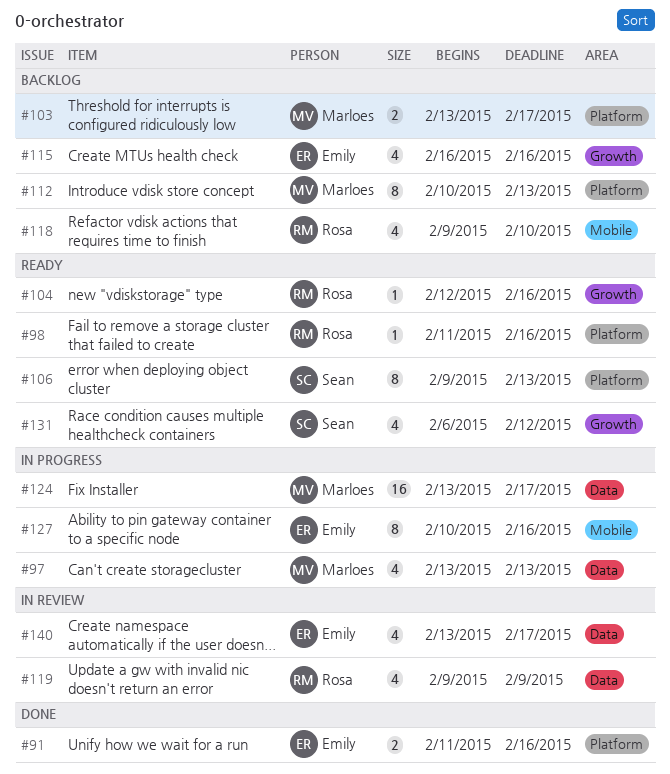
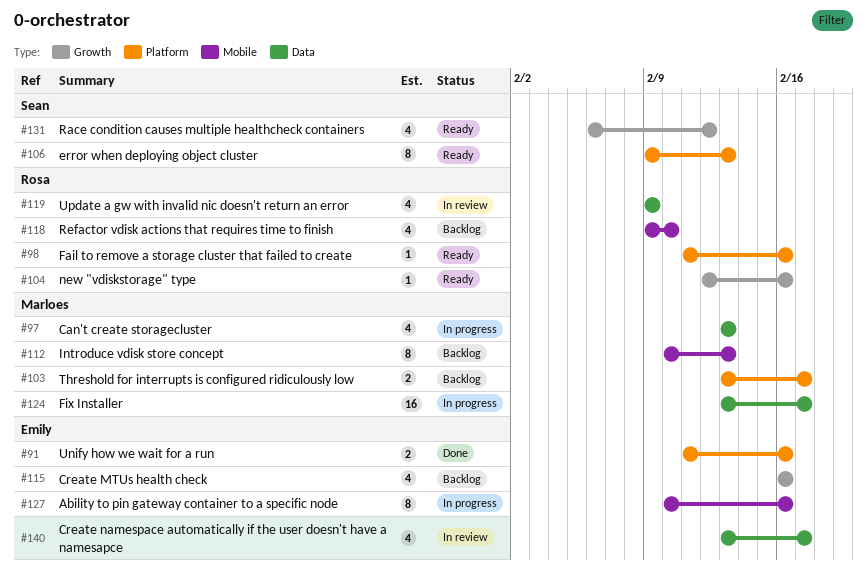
#112, label: Platform -> Mobile

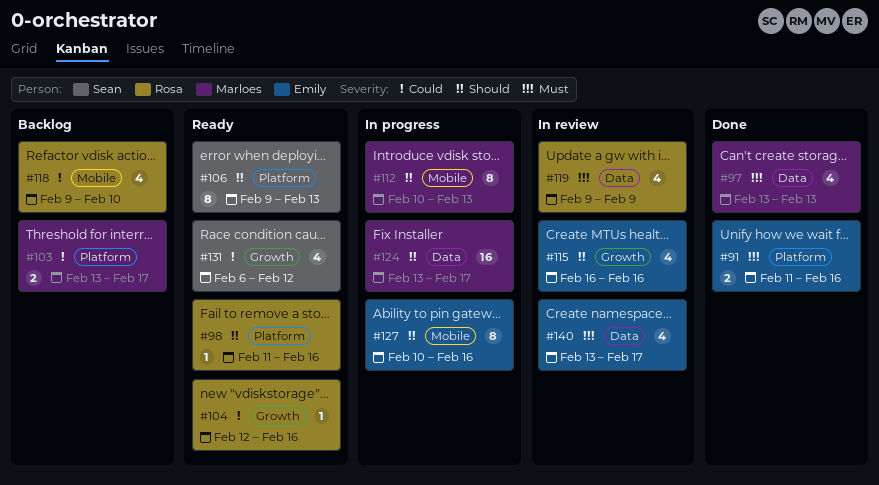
#97, status: In progress -> Done
#112, status: Backlog -> In progress
#115, status: Backlog -> In review

